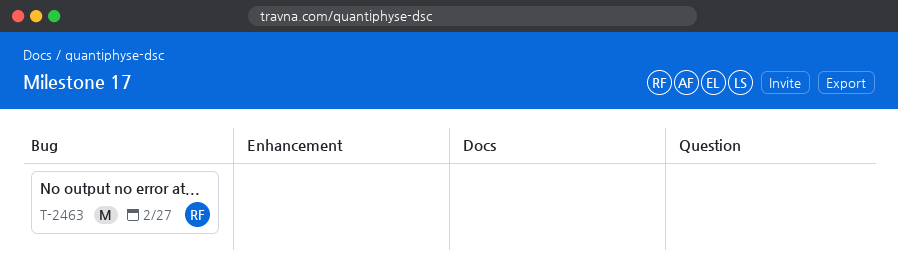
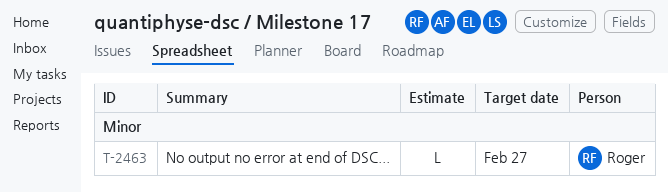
T-2463, estimate: M -> L

